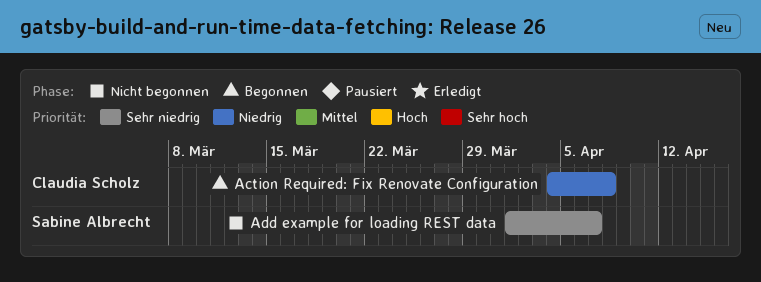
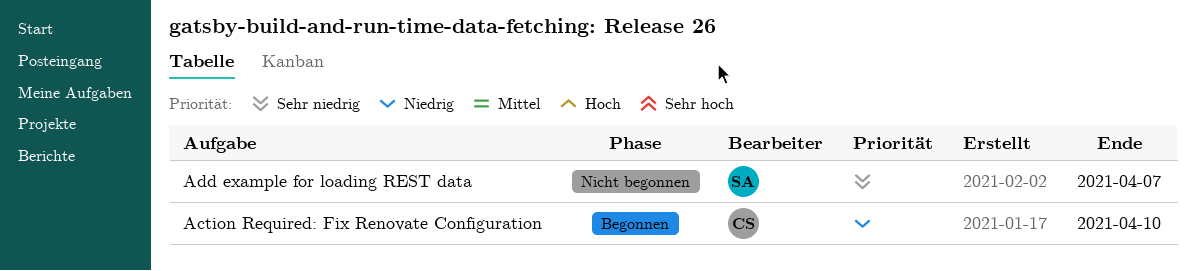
Action Required: Fix Renovate Configuration, due: Apr 8 -> Apr 10

